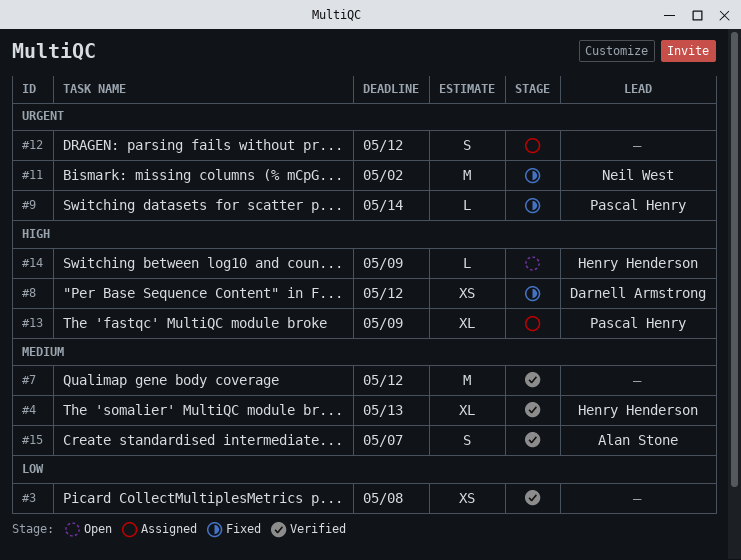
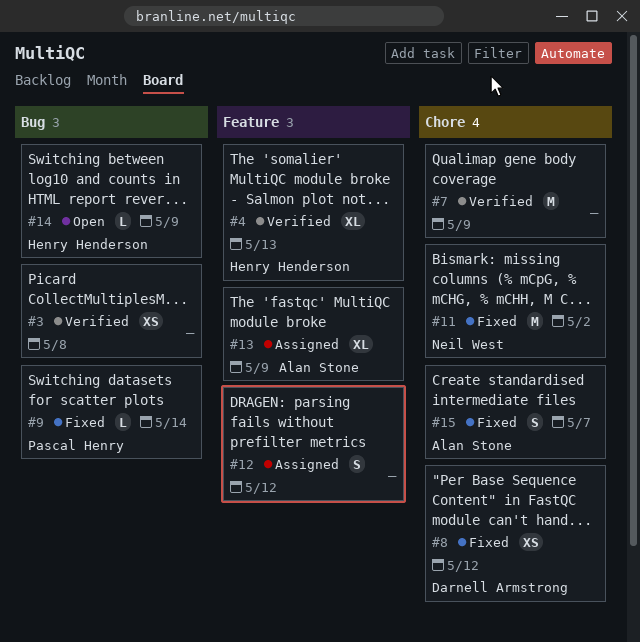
#7, due: May 12 -> May 9
#13, owner: Pascal Henry -> Alan Stone
#15, status: Verified -> Fixed

